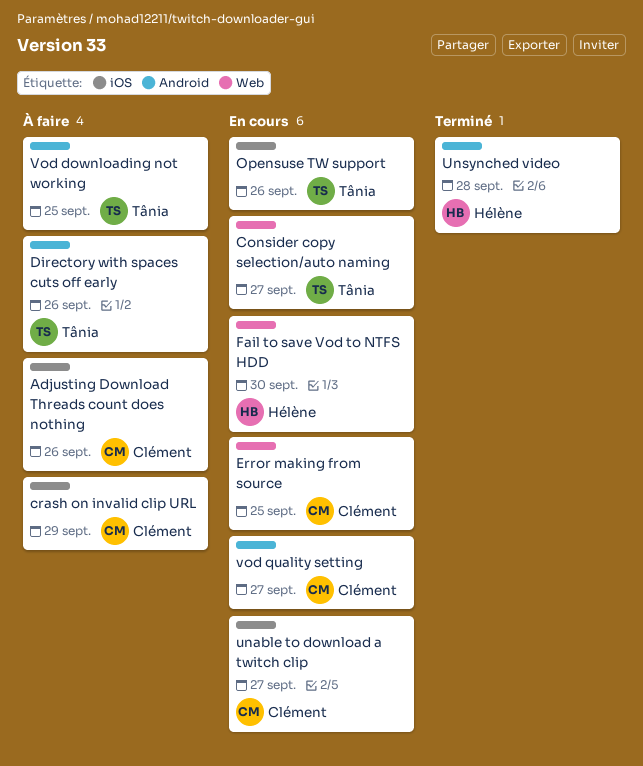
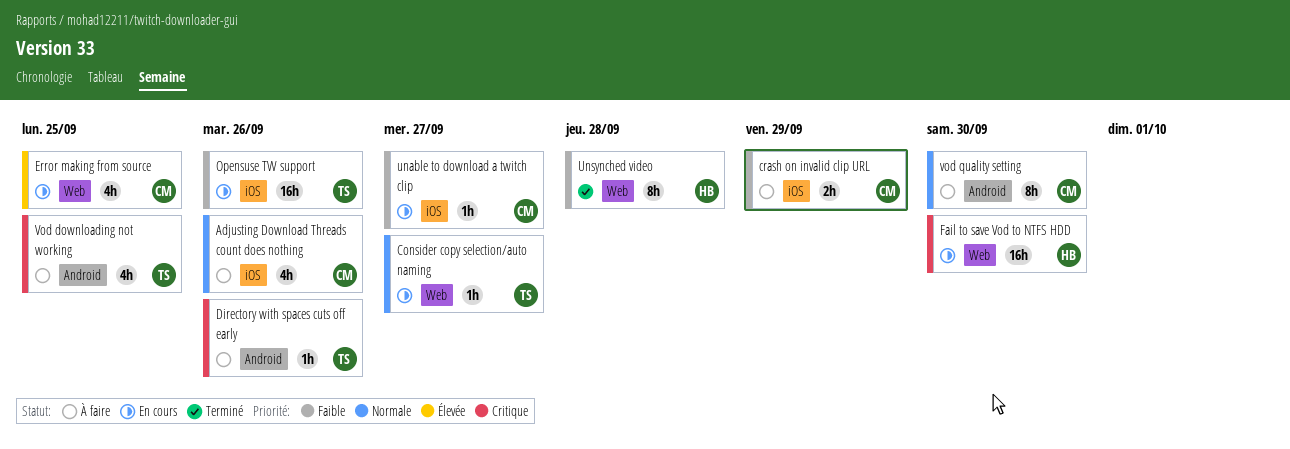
Unsynched video, label: Android -> Web
vod quality setting, status: En cours -> À faire
vod quality setting, due: Sep 27 -> Sep 30

